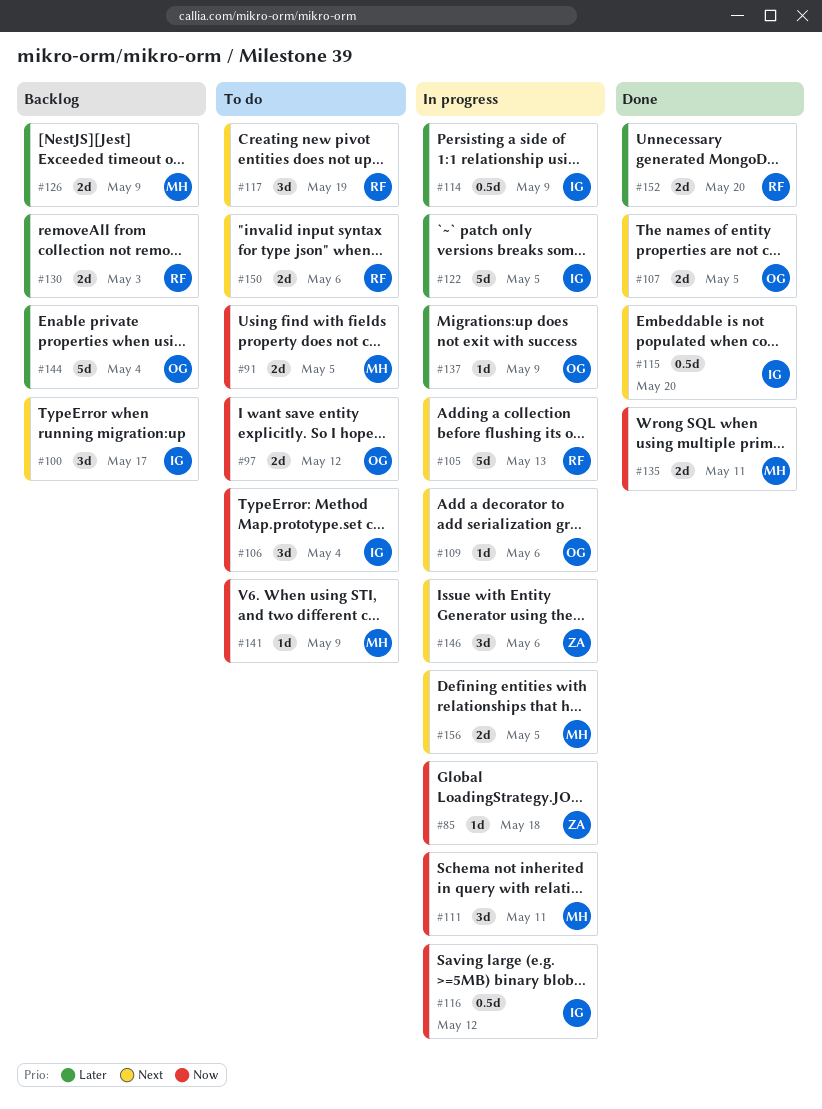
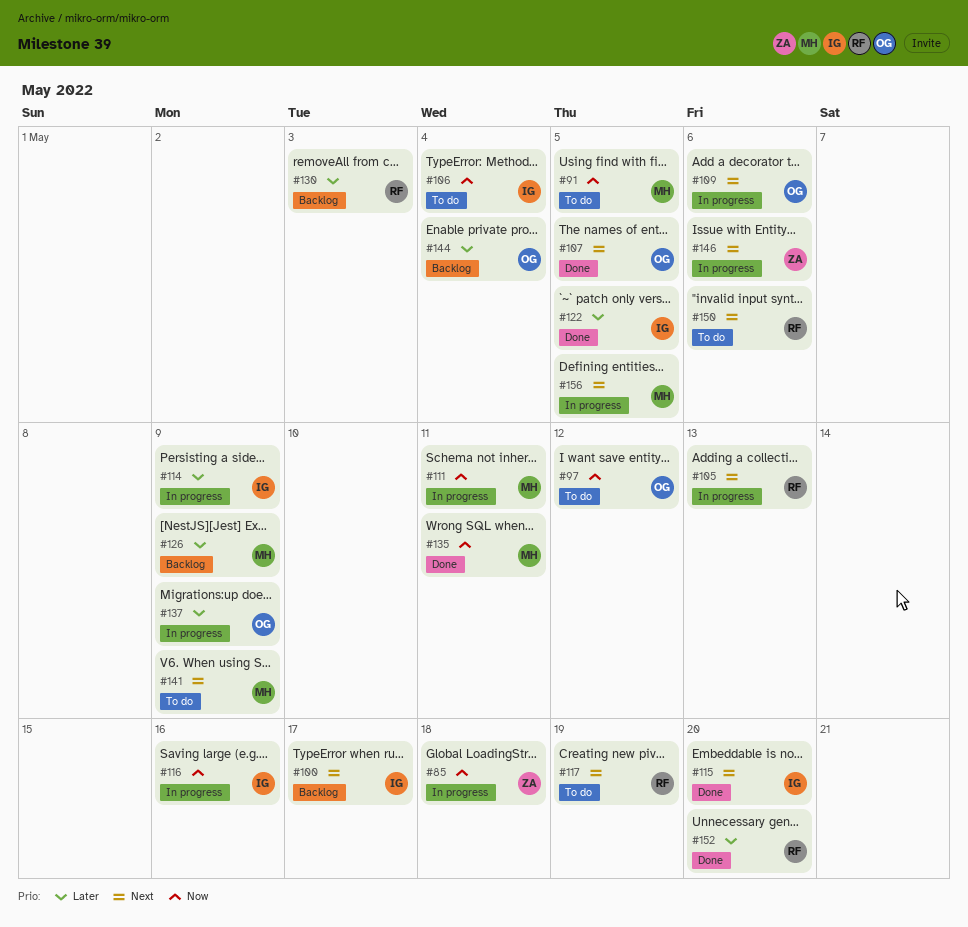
#116, due: May 12 -> May 16
#122, status: In progress -> Done
#141, priority: Now -> Next

